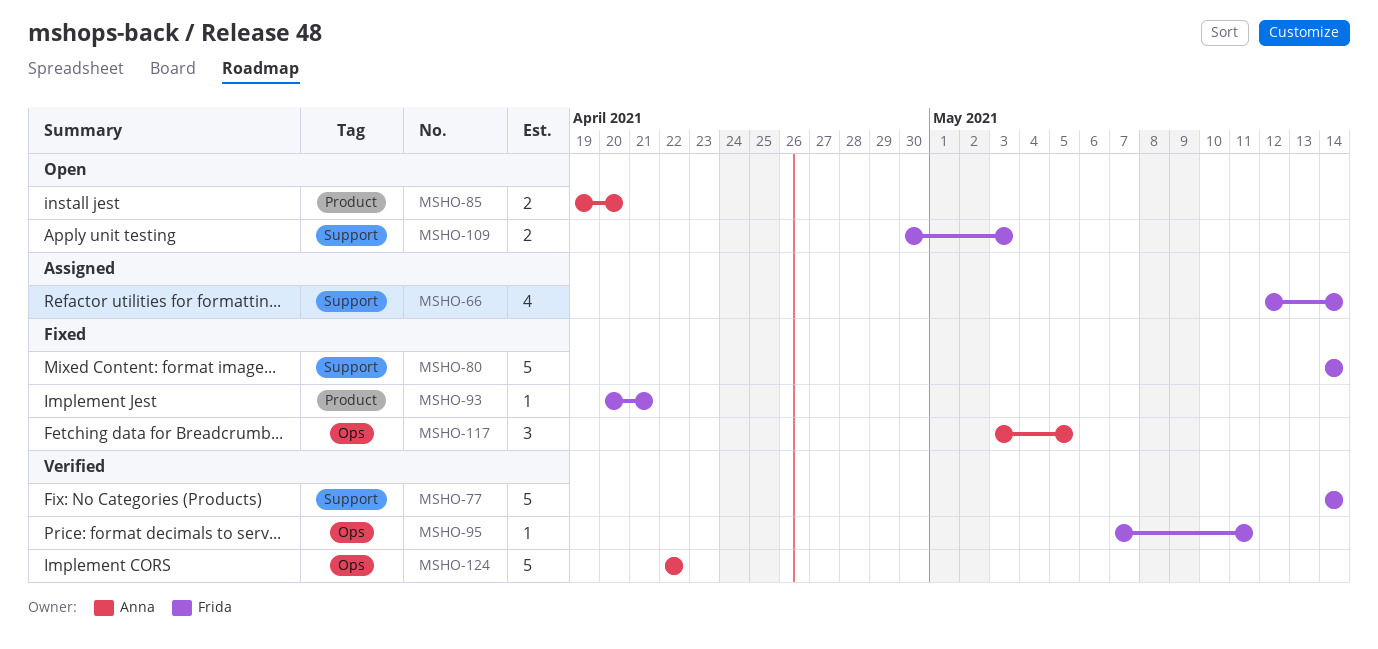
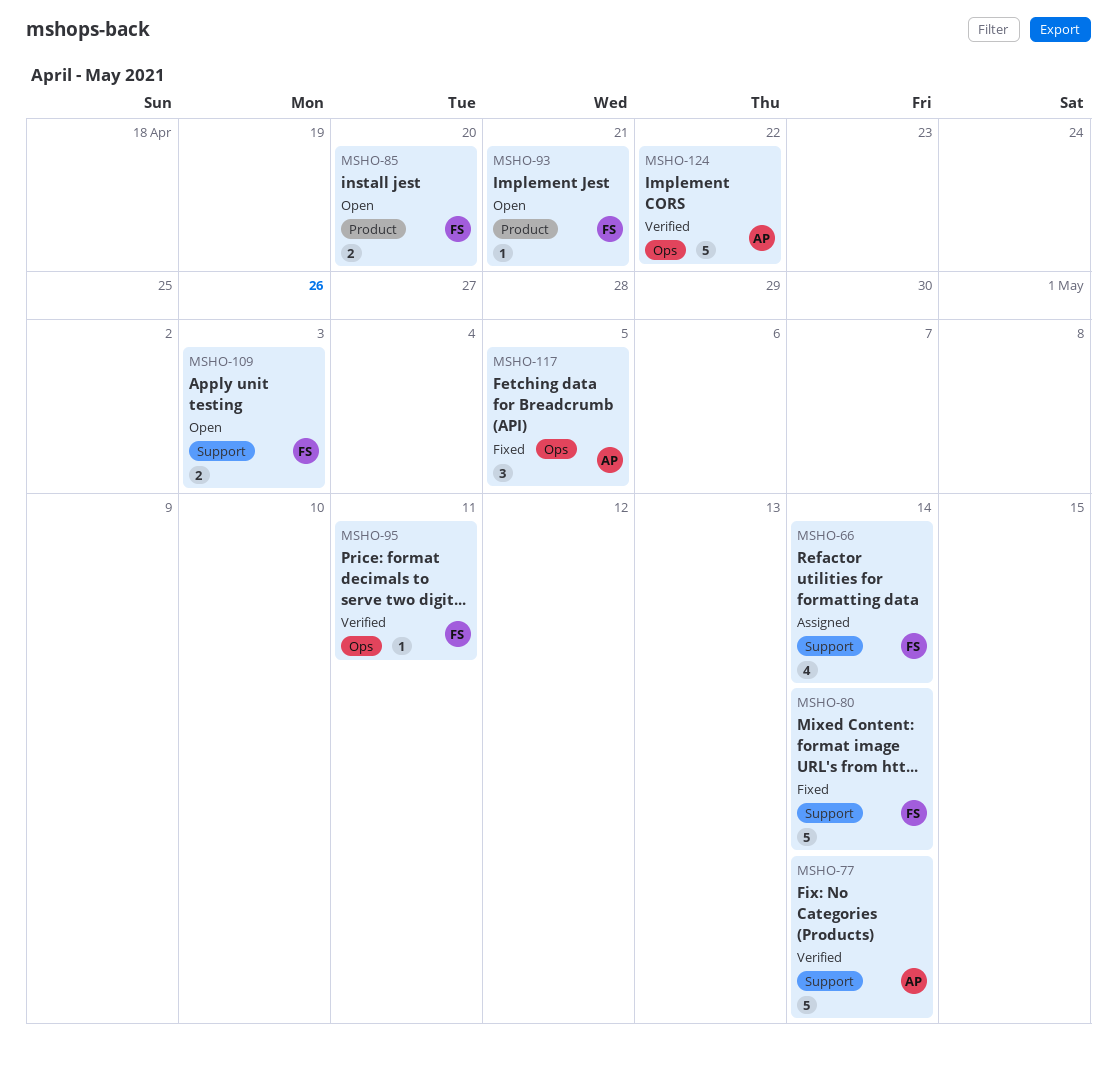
MSHO-77, owner: Frida -> Anna
MSHO-85, owner: Anna -> Frida
MSHO-93, status: Fixed -> Open

